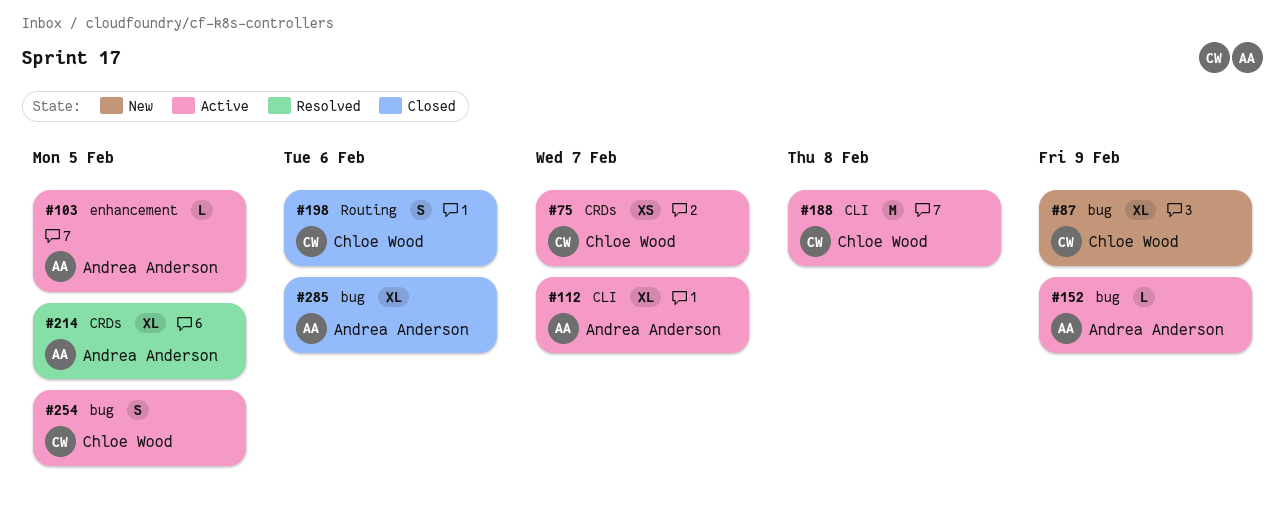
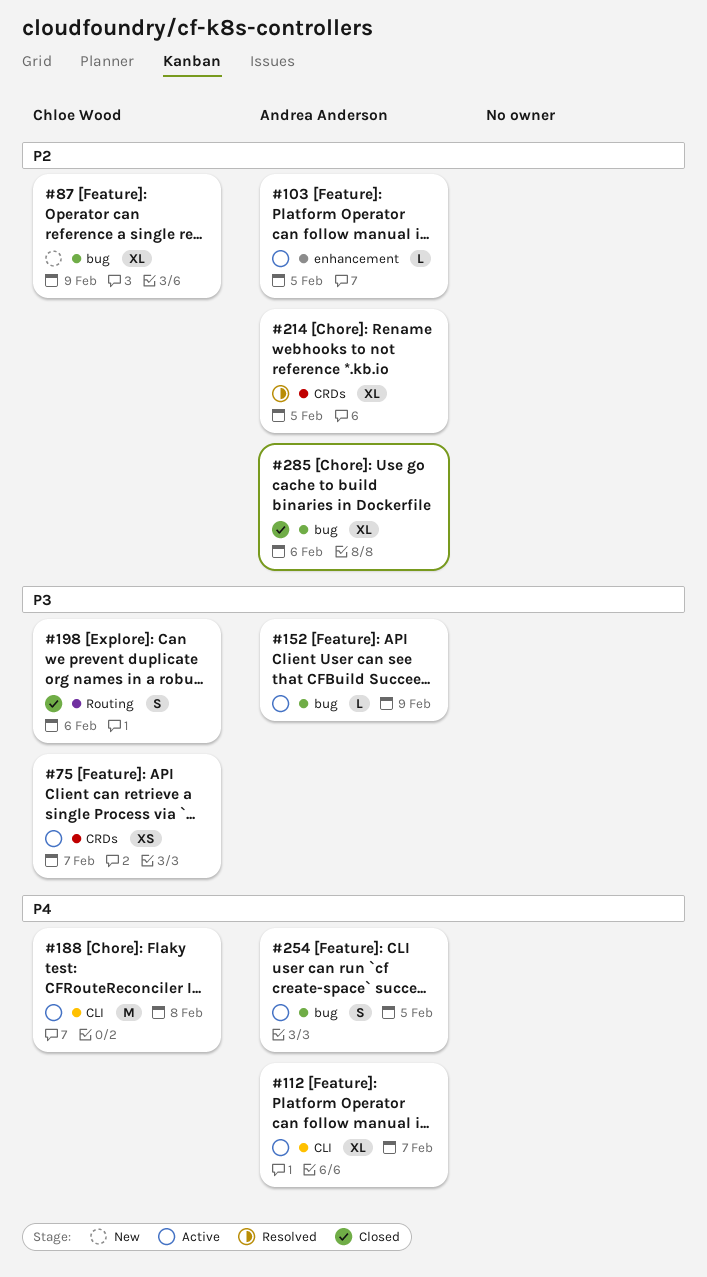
#254, owner: Chloe Wood -> Andrea Anderson

